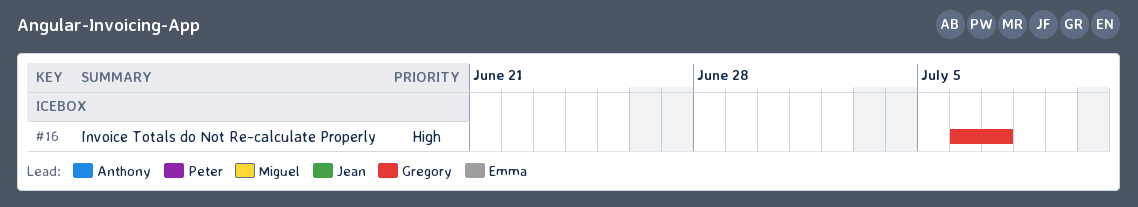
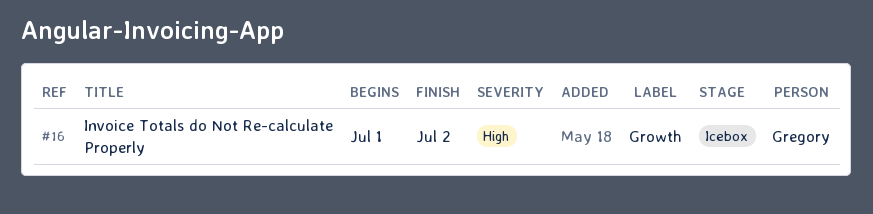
#16, start: Jul 6 -> Jul 1
#16, due: Jul 7 -> Jul 2

